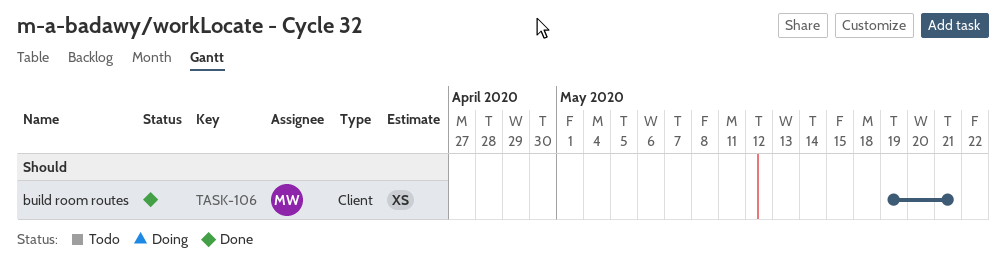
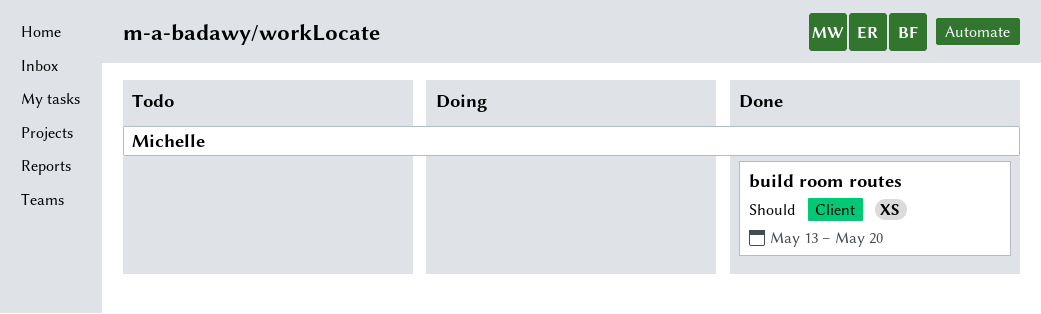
build room routes, start: May 19 -> May 13
build room routes, due: May 21 -> May 20

